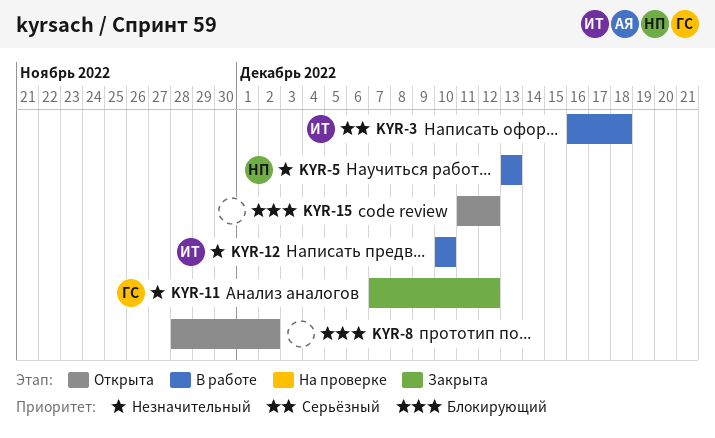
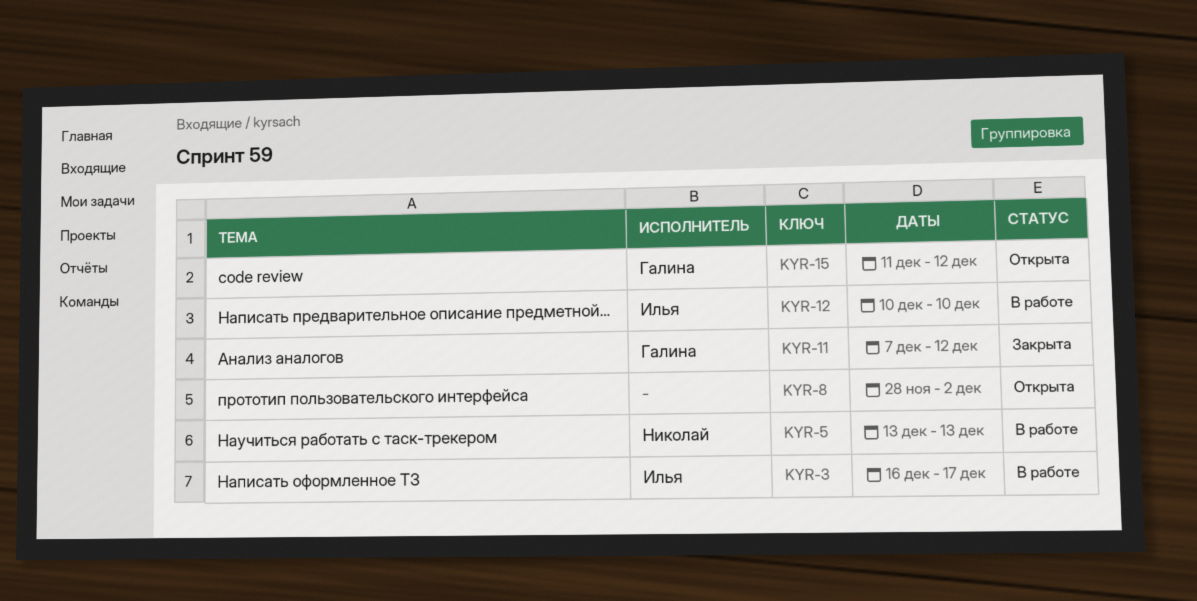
KYR-3, due: Dec 18 -> Dec 17
KYR-15, owner: none -> Галина

